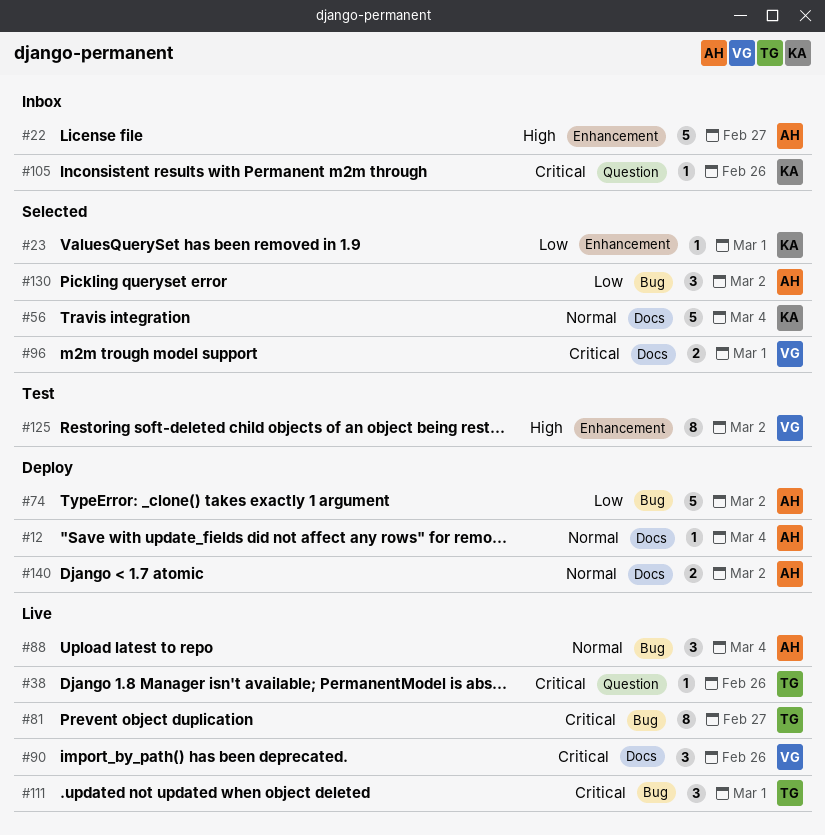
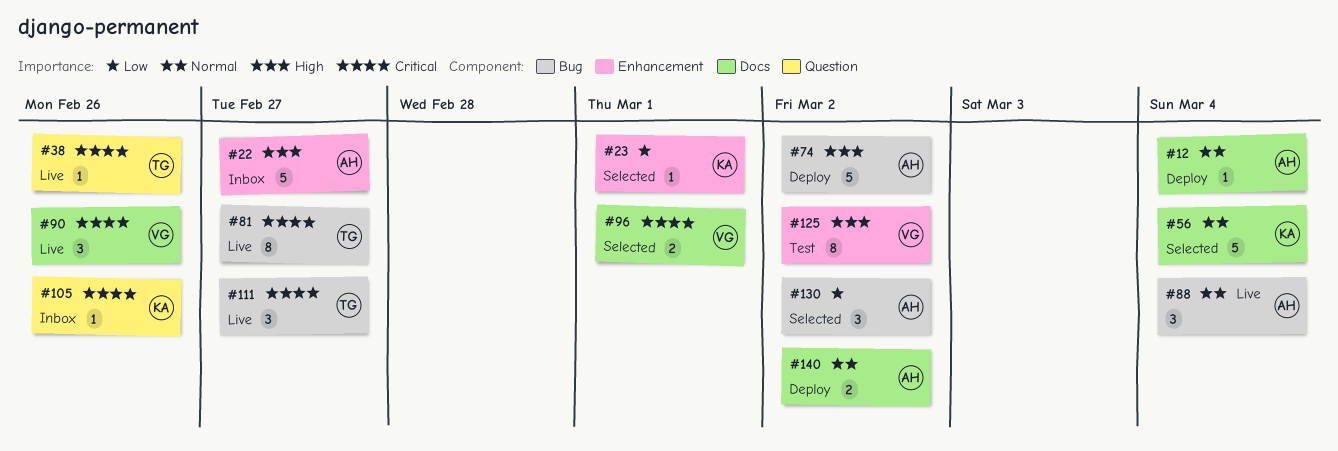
#74, priority: Low -> High
#111, due: Mar 1 -> Feb 27

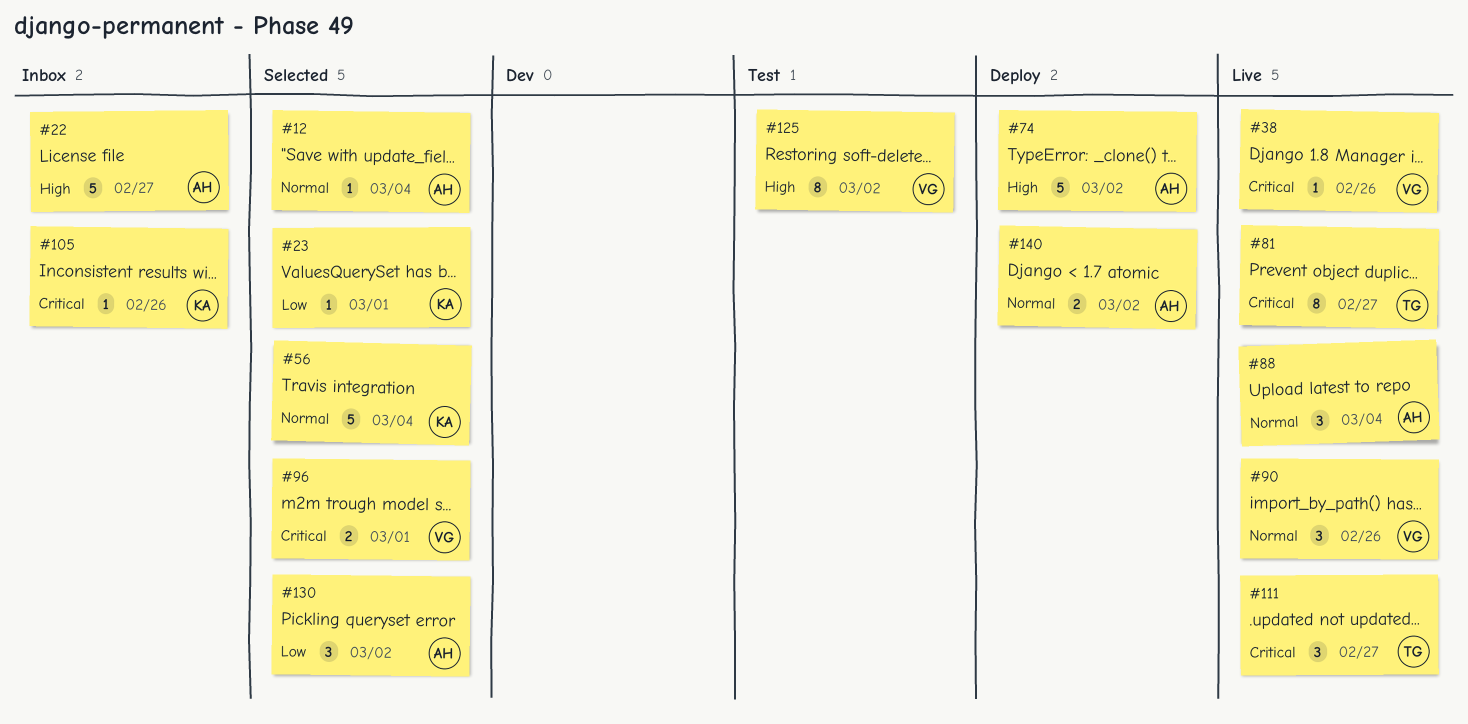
#12, status: Deploy -> Selected
#38, owner: TG -> VG
#90, priority: Critical -> Normal

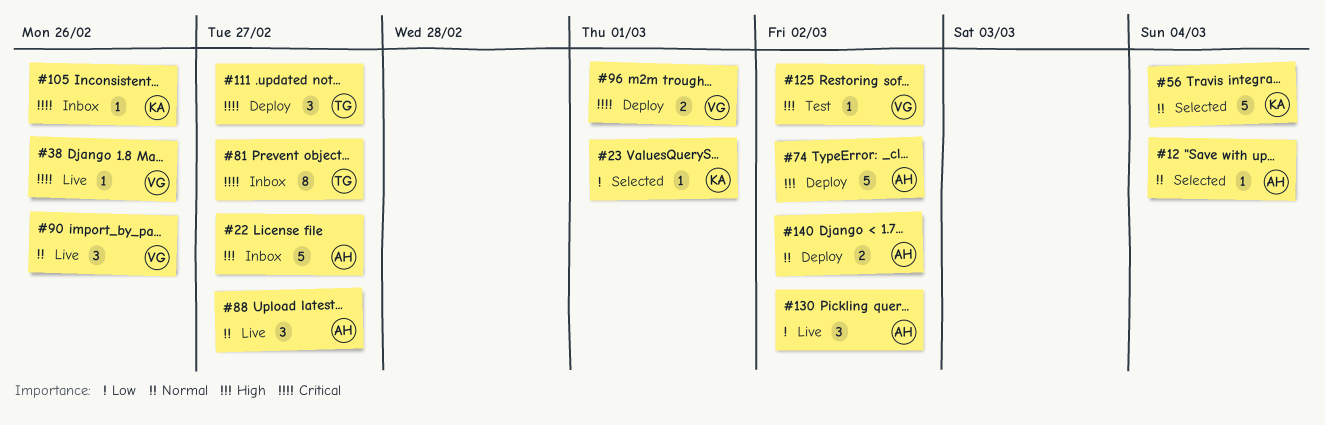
#81, status: Live -> Inbox
#88, due: Mar 4 -> Feb 27
#96, status: Selected -> Deploy
#111, status: Live -> Deploy
#125, estimate: 8 -> 1
#130, status: Selected -> Live

